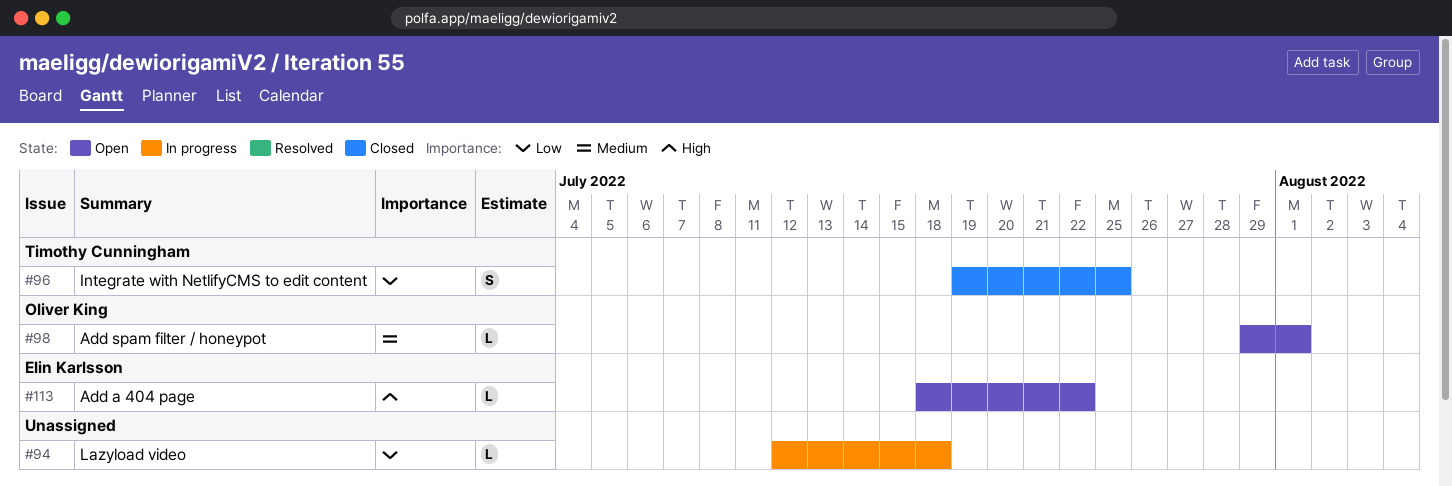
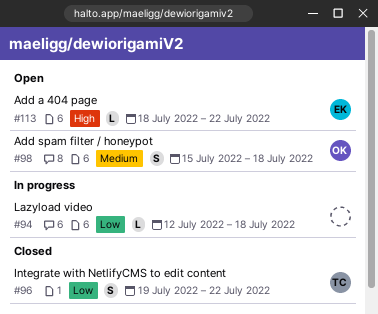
#96, due: Jul 25 -> Jul 22
#98, estimate: L -> S
#98, start: Jul 29 -> Jul 15
#98, due: Aug 1 -> Jul 18

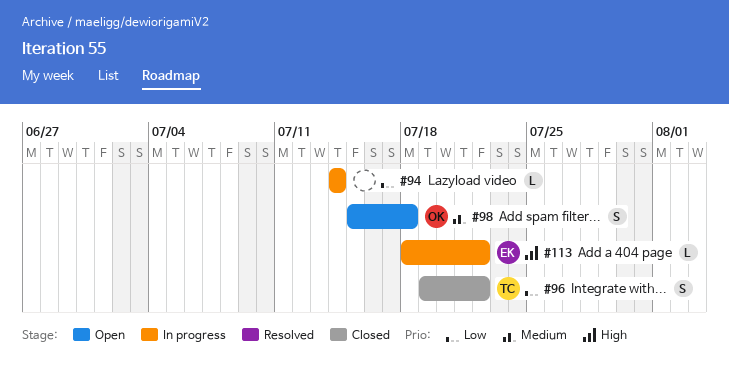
#94, start: Jul 12 -> Jul 14
#94, due: Jul 18 -> Jul 14
#113, status: Open -> In progress

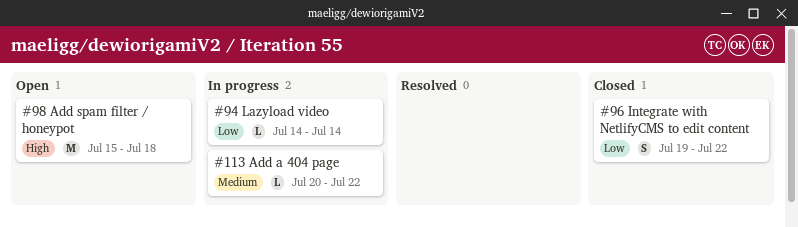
#98, priority: Medium -> High
#98, estimate: S -> M
#113, priority: High -> Medium
#113, start: Jul 18 -> Jul 20

